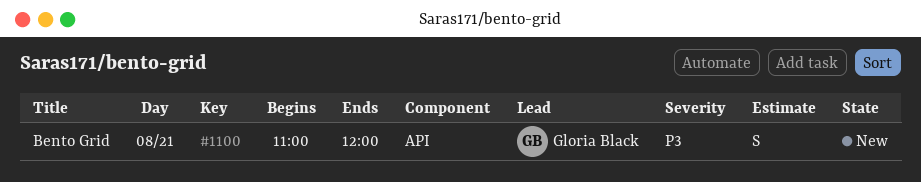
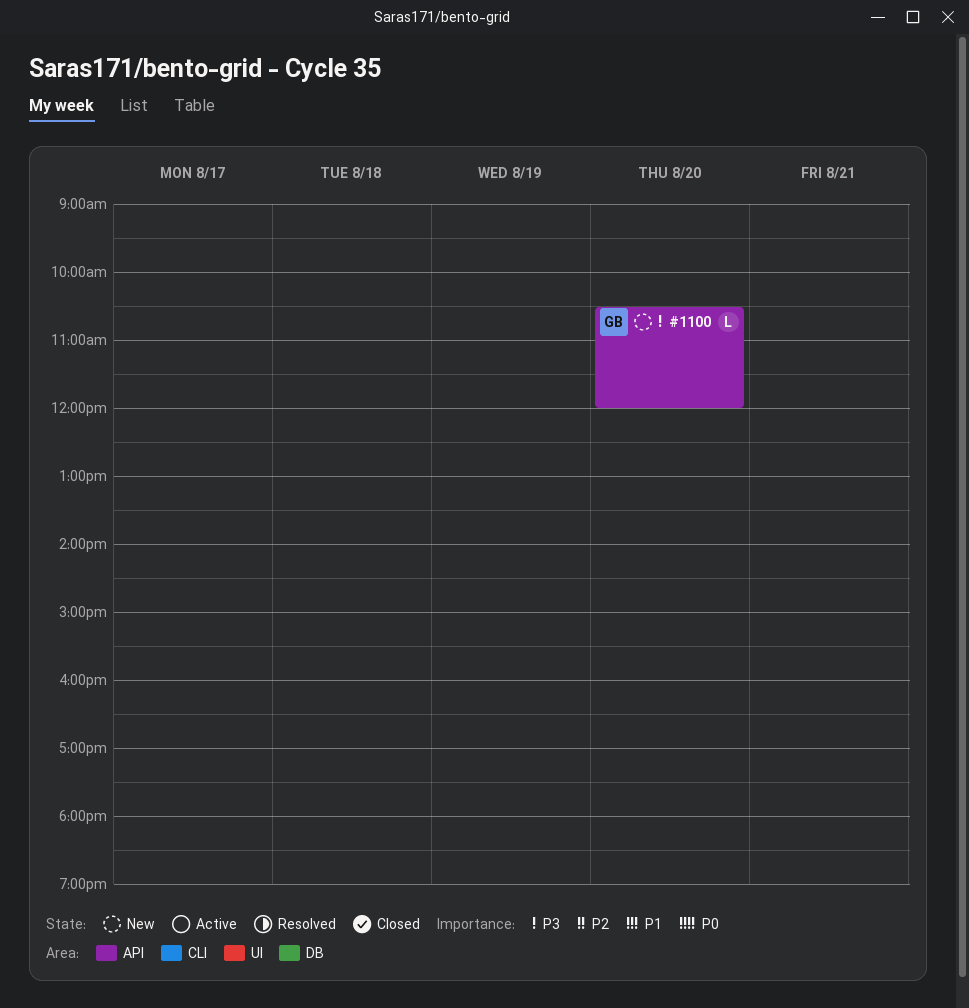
#1100, estimate: S -> L
#1100, day: Aug 21 -> Aug 20
#1100, begins: 11:00 -> 10:30

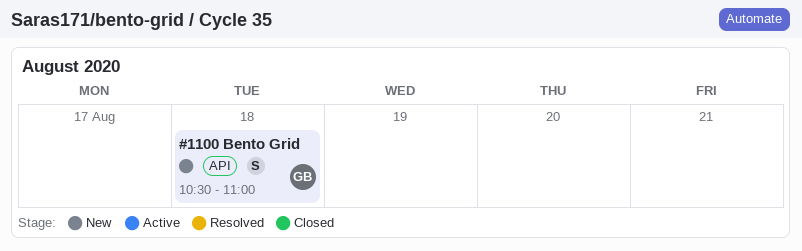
#1100, estimate: L -> S
#1100, day: Aug 20 -> Aug 18
#1100, ends: 12:00 -> 11:00

